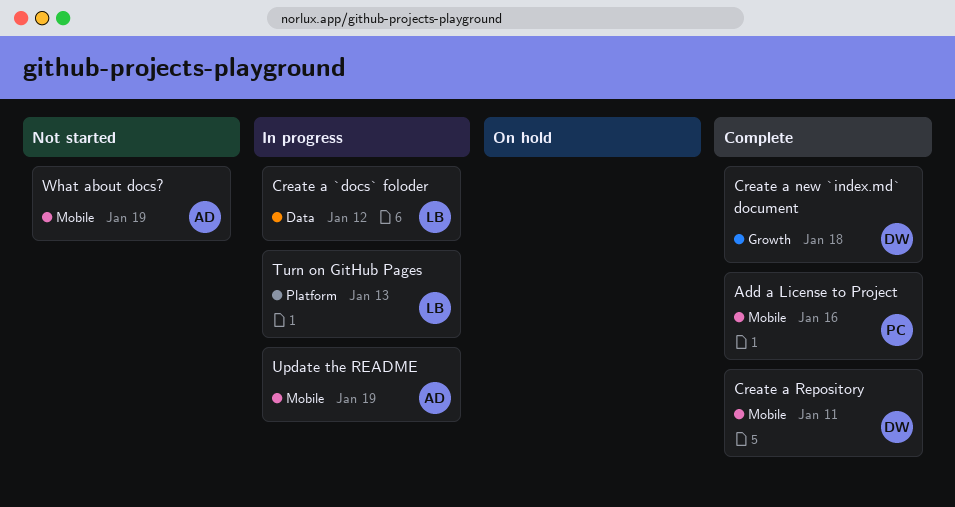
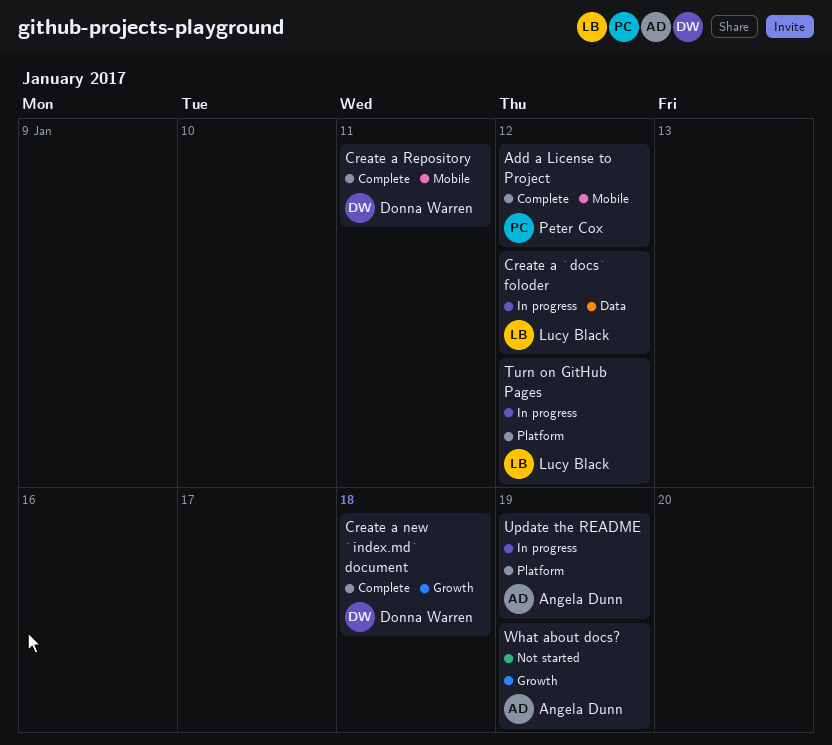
Add a License to Project, due: Jan 16 -> Jan 12
Turn on GitHub Pages, due: Jan 13 -> Jan 12
Update the README, label: Mobile -> Platform
What about docs?, label: Mobile -> Growth

